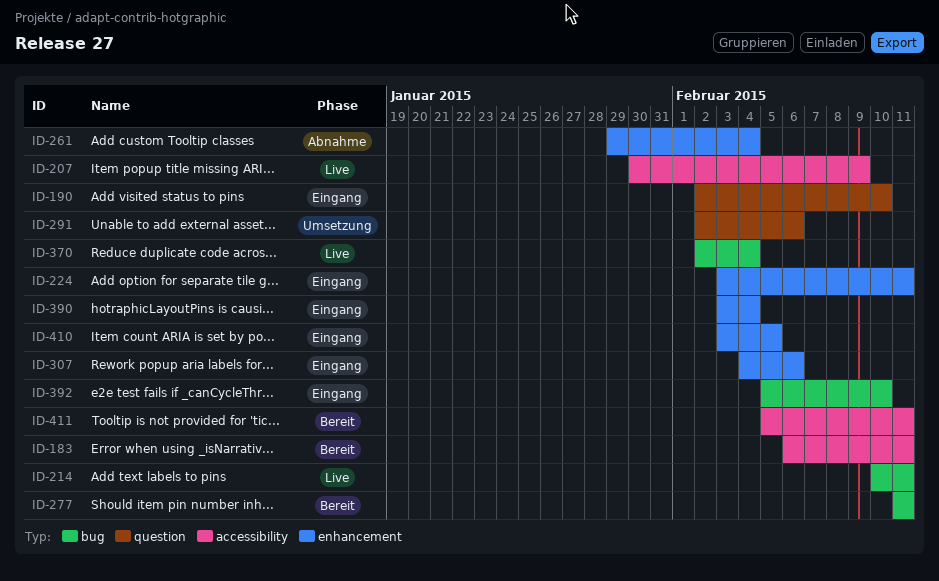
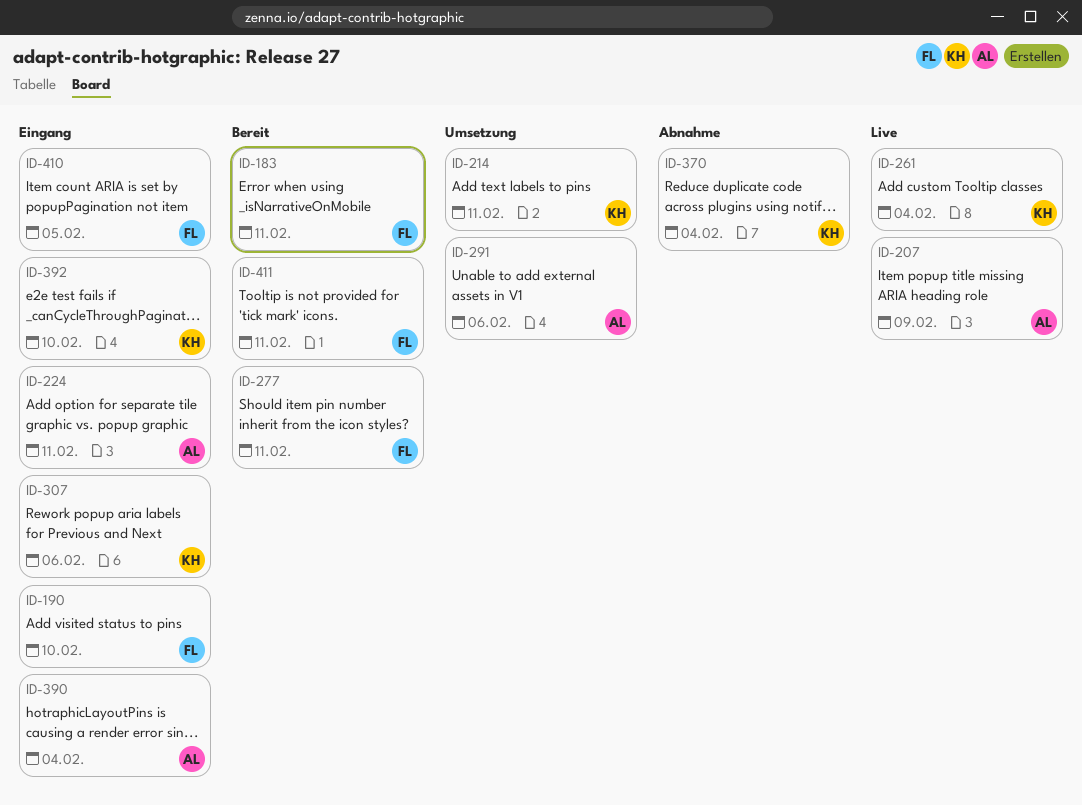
ID-214, status: Live -> Umsetzung
ID-261, status: Abnahme -> Live
ID-370, status: Live -> Abnahme

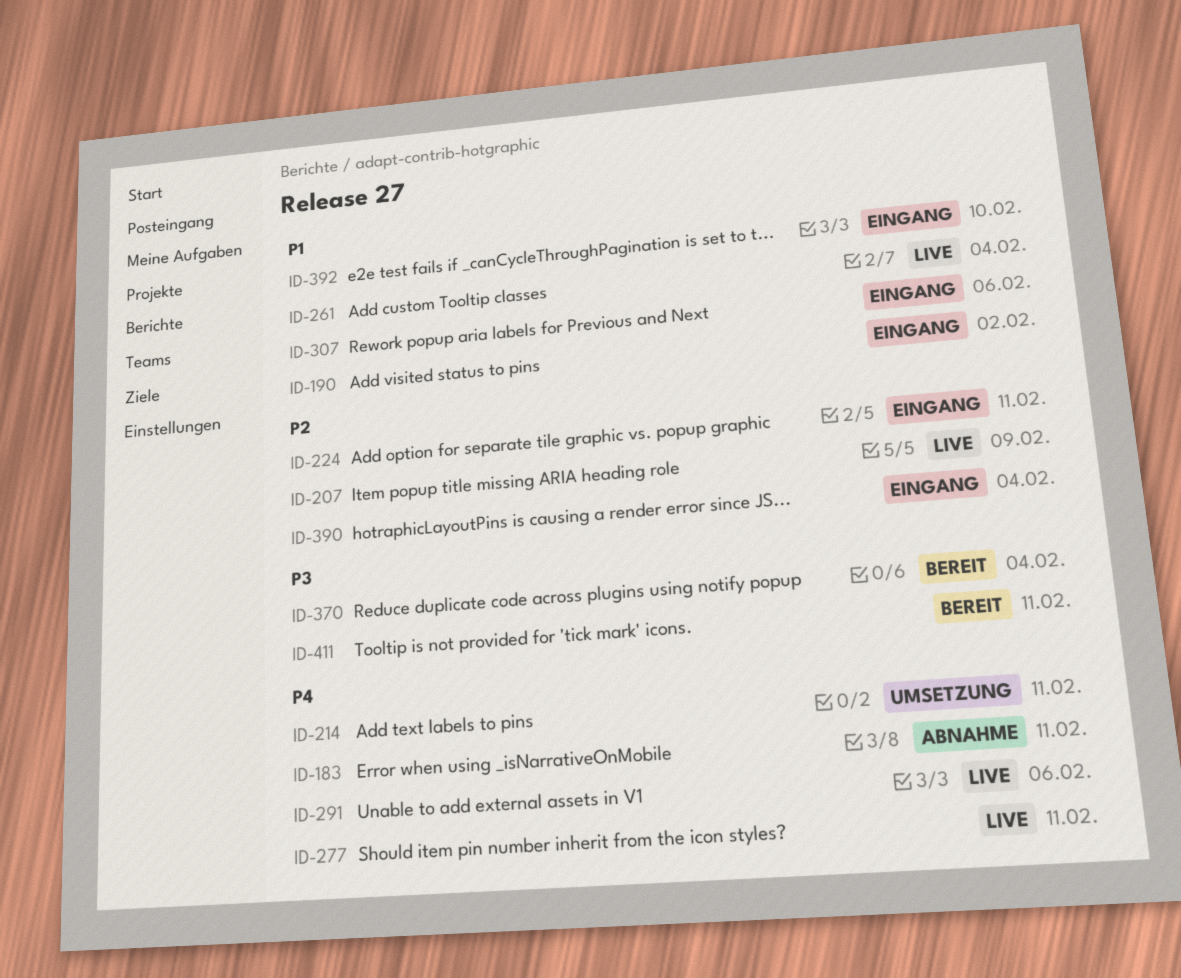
ID-183, status: Bereit -> Abnahme
ID-190, due: Feb 10 -> Feb 2
ID-277, status: Bereit -> Live
ID-291, status: Umsetzung -> Live
ID-370, status: Abnahme -> Bereit
ID-410: present -> none

